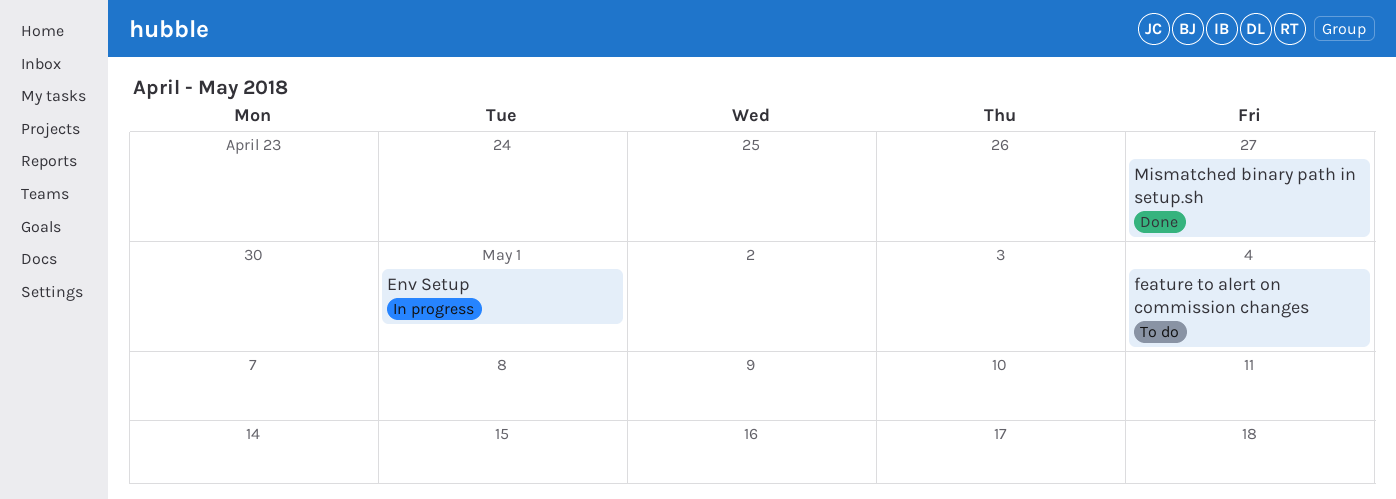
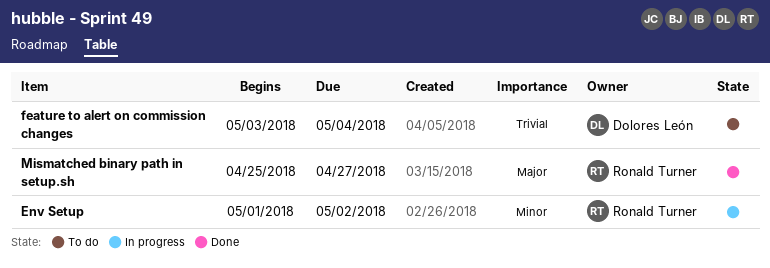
Env Setup, due: May 1 -> May 2

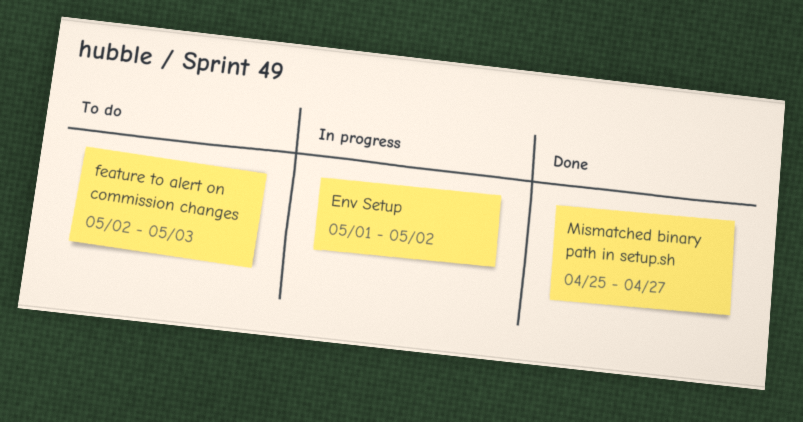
feature to alert on commission changes, start: May 3 -> May 2
feature to alert on commission changes, due: May 4 -> May 3

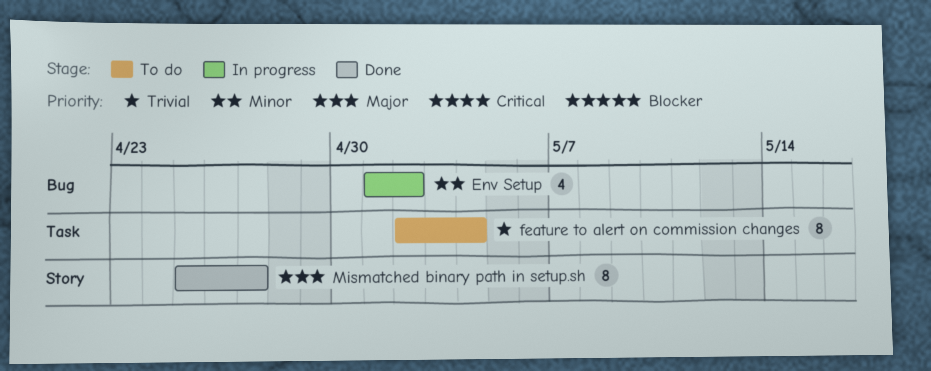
feature to alert on commission changes, due: May 3 -> May 4

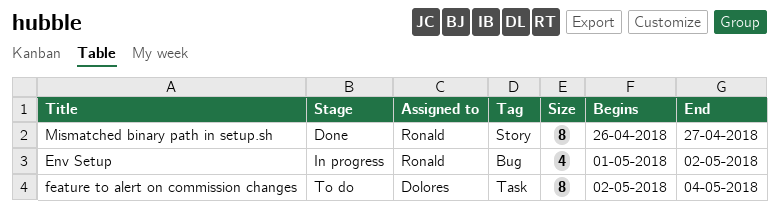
Mismatched binary path in setup.sh, start: Apr 25 -> Apr 26

